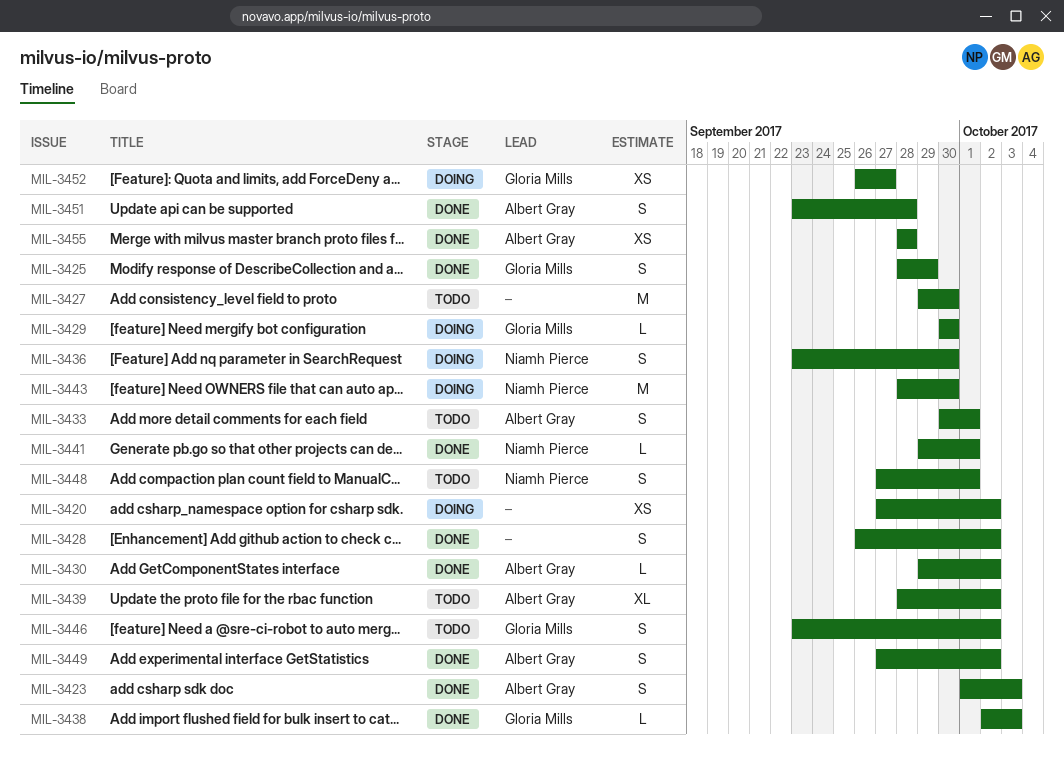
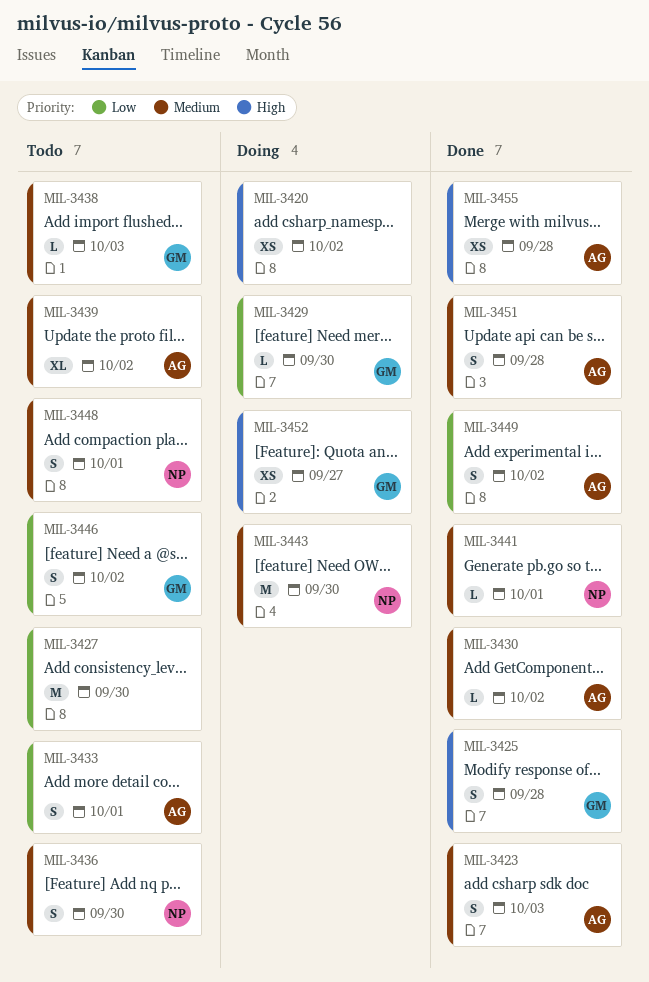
MIL-3425, due: Sep 29 -> Sep 28
MIL-3428: present -> none
MIL-3436, status: Doing -> Todo
MIL-3438, status: Done -> Todo

